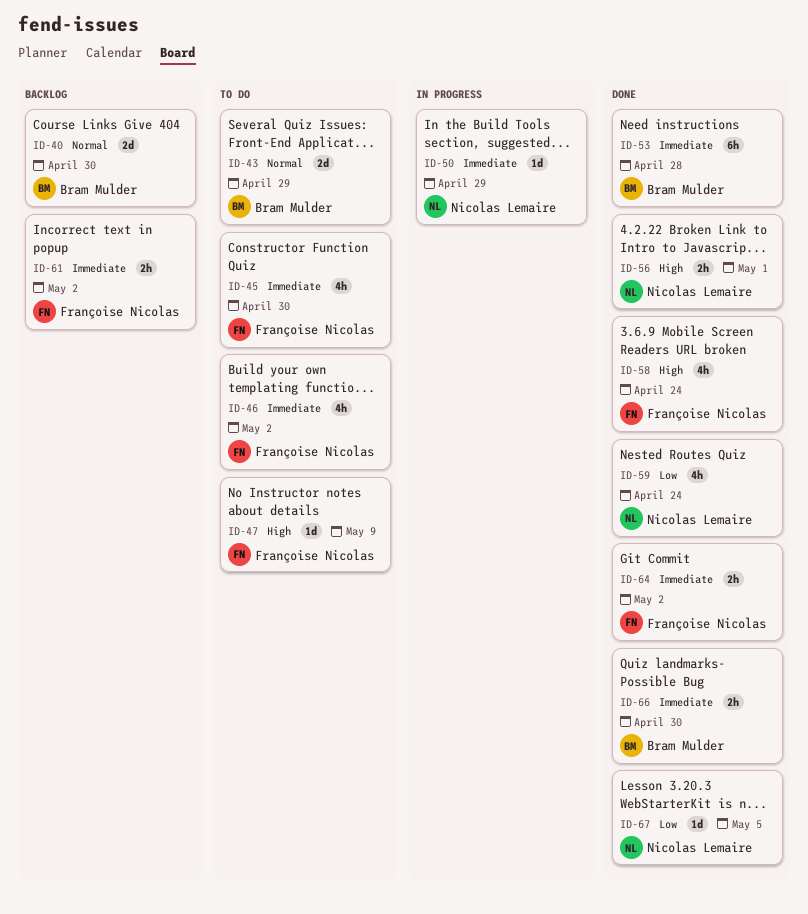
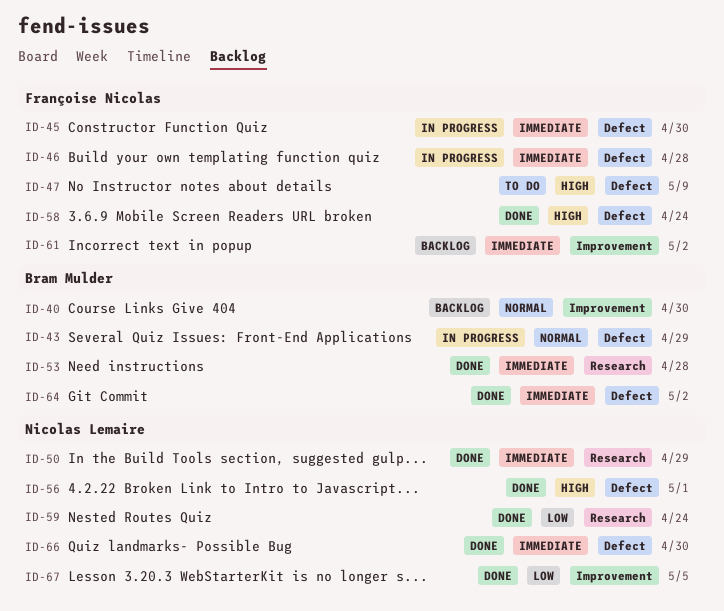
ID-43, status: To do -> In progress
ID-45, status: To do -> In progress
ID-46, status: To do -> In progress
ID-46, due: May 2 -> Apr 28
ID-50, status: In progress -> Done
ID-64, owner: Françoise Nicolas -> Bram Mulder
ID-66, owner: Bram Mulder -> Nicolas Lemaire

